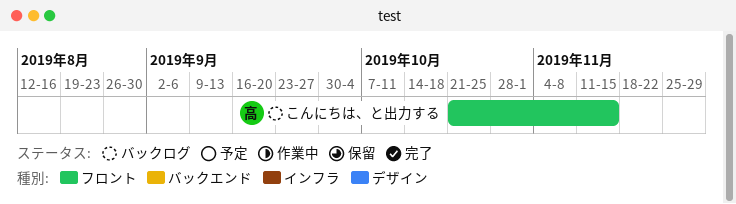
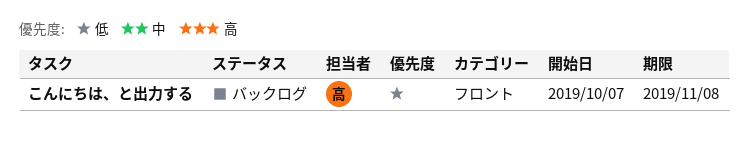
こんにちは、と出力する, start: Oct 21 -> Oct 7
こんにちは、と出力する, due: Nov 15 -> Nov 8

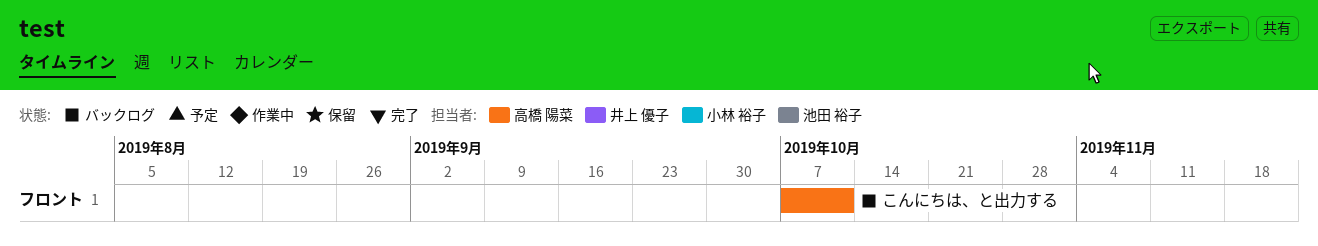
こんにちは、と出力する, due: Nov 8 -> Oct 11

